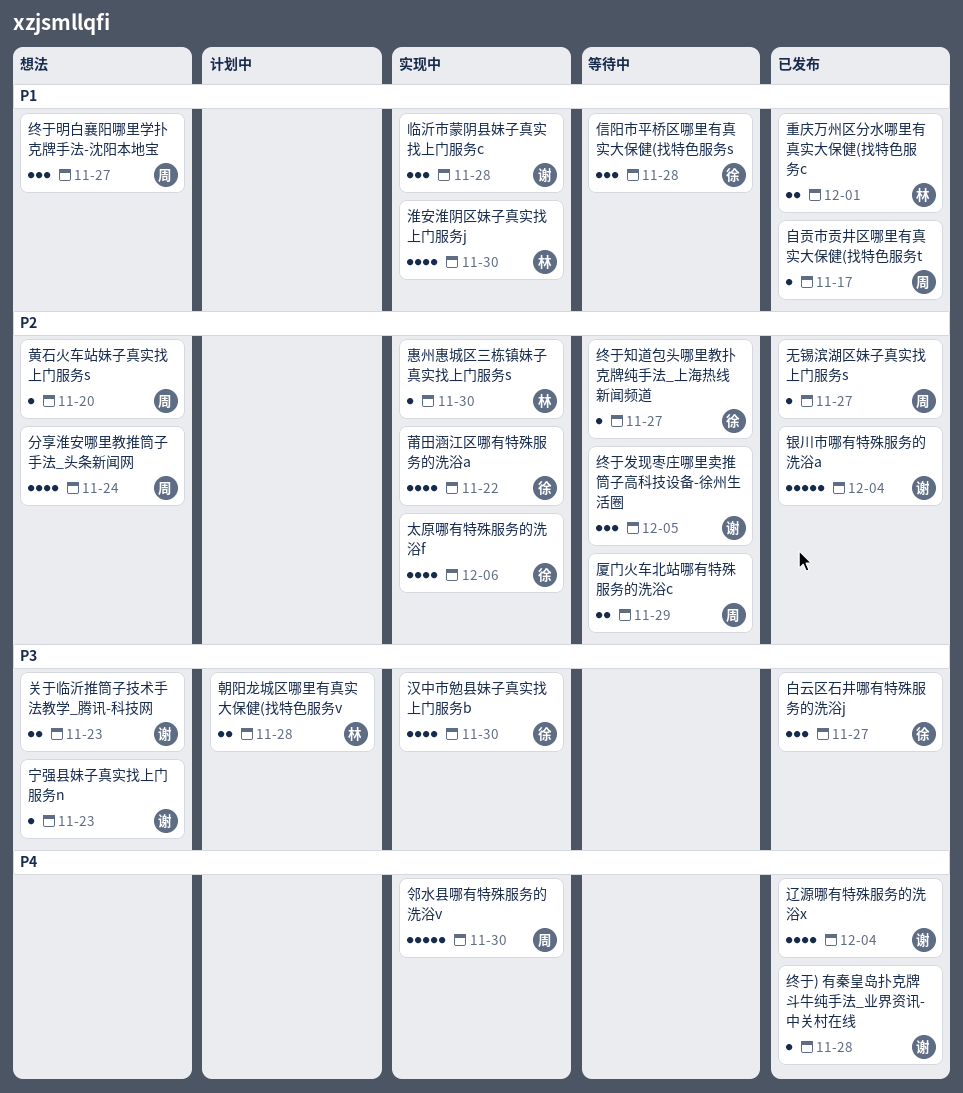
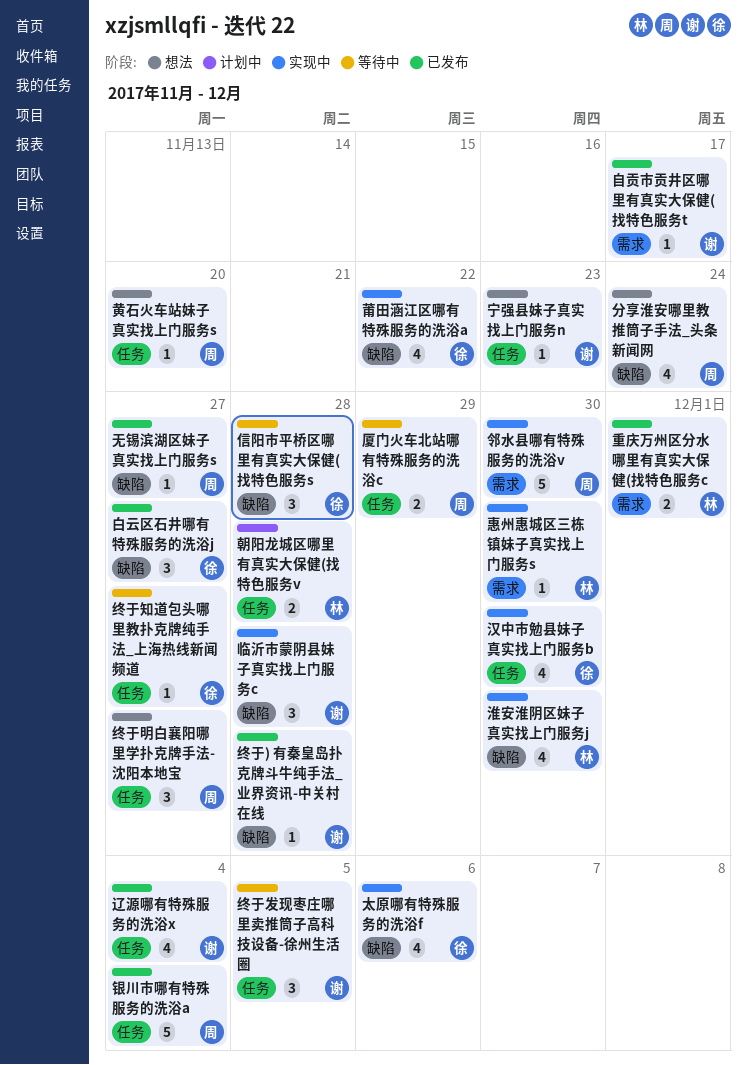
关于临沂推筒子技术手法教学_腾讯-科技网: present -> none
自贡市贡井区哪里有真实大保健(找特色服务t, owner: 周 -> 谢
银川市哪有特殊服务的洗浴a, owner: 谢 -> 周

